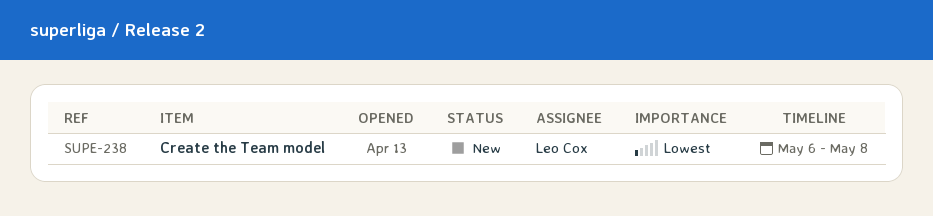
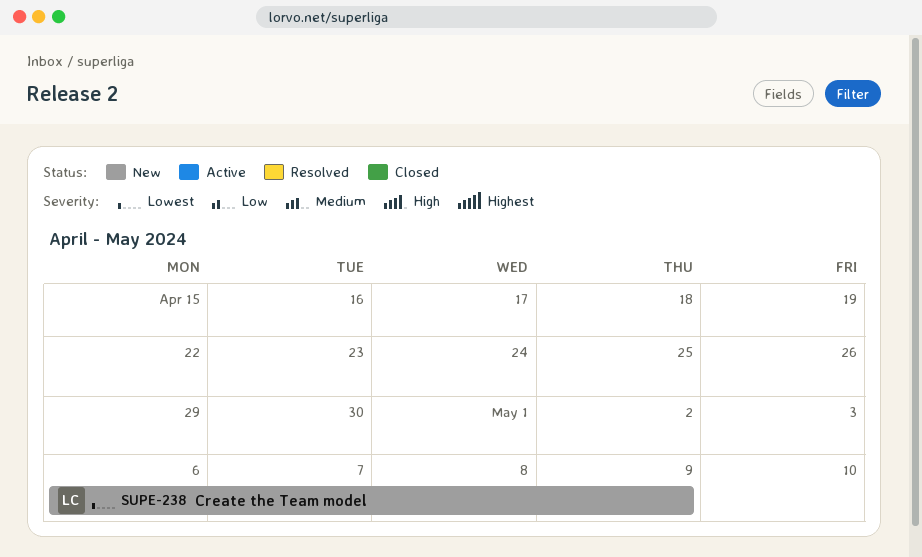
SUPE-238, due: May 8 -> May 9

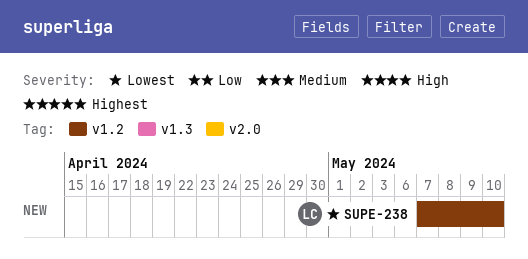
SUPE-238, start: May 6 -> May 7
SUPE-238, due: May 9 -> May 10

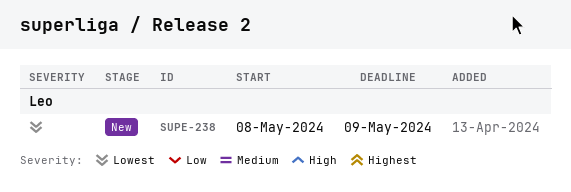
SUPE-238, start: May 7 -> May 8
SUPE-238, due: May 10 -> May 9

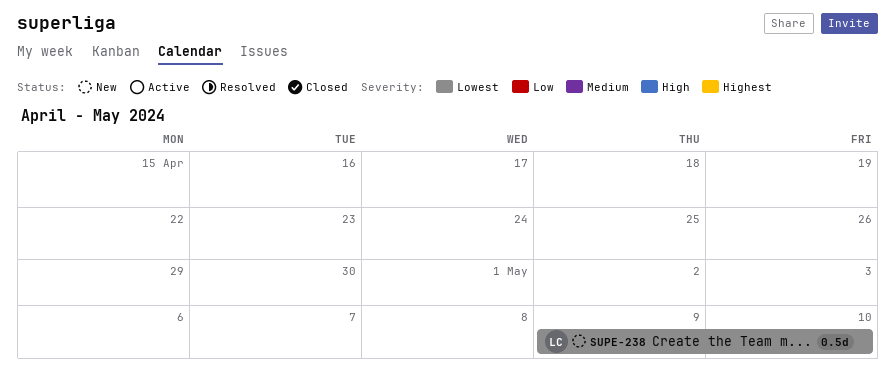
SUPE-238, start: May 8 -> May 9
SUPE-238, due: May 9 -> May 10

